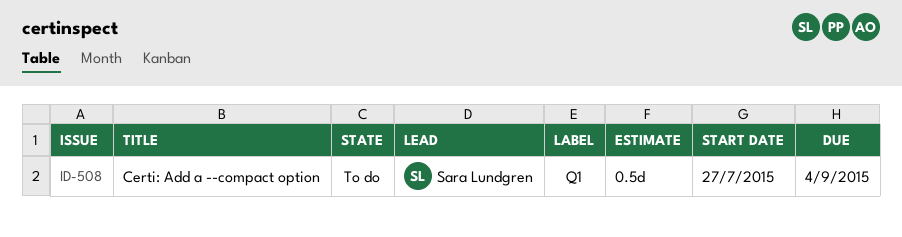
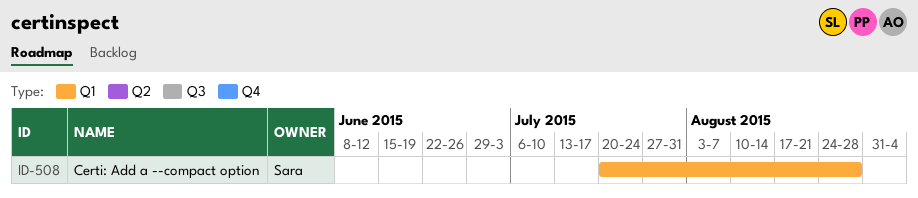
ID-508, start: Jul 27 -> Jul 20
ID-508, due: Sep 4 -> Aug 28

